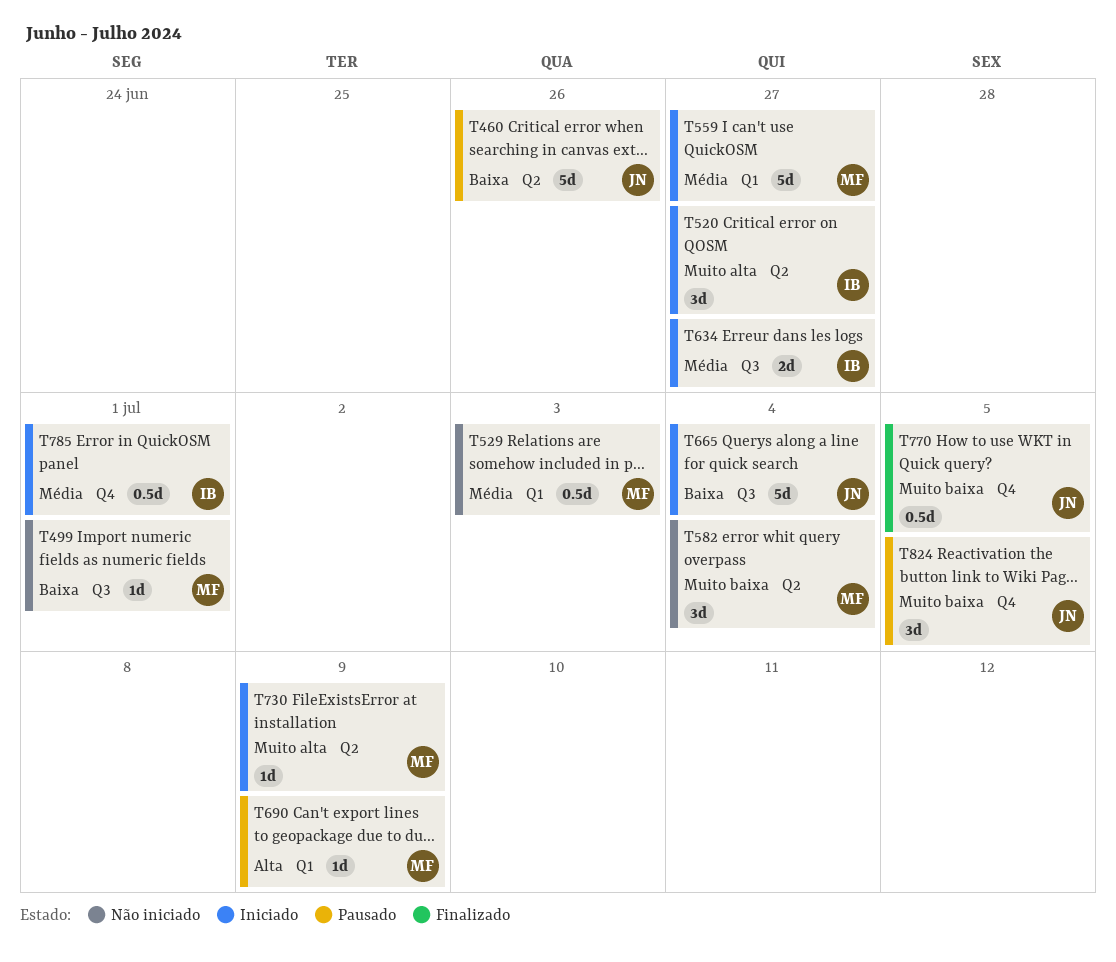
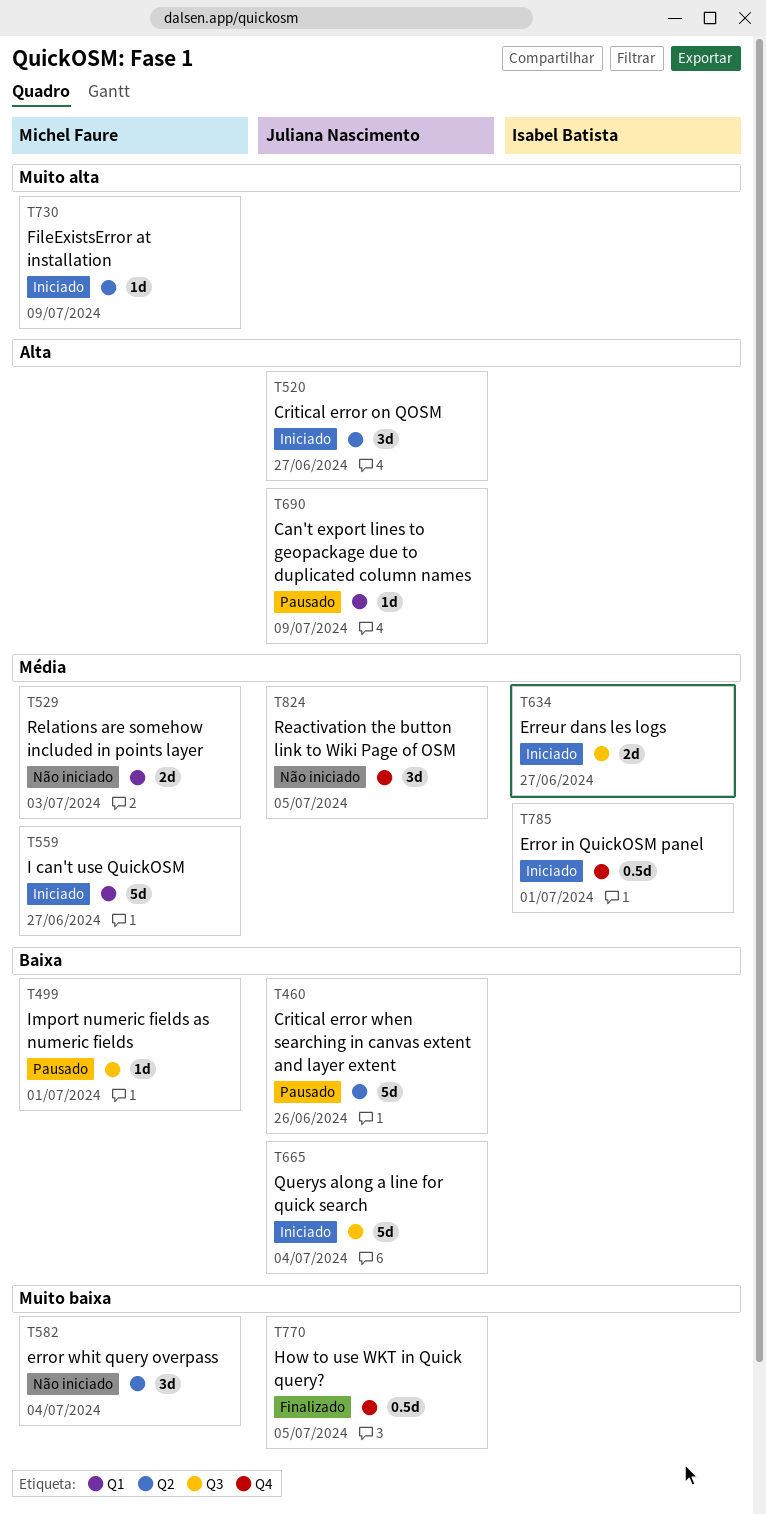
T499, status: Não iniciado -> Pausado
T520, owner: Isabel Batista -> Juliana Nascimento
T520, priority: Muito alta -> Alta
T529, estimate: 0.5d -> 2d
T690, owner: Michel Faure -> Juliana Nascimento
T824, status: Pausado -> Não iniciado
T824, priority: Muito baixa -> Média

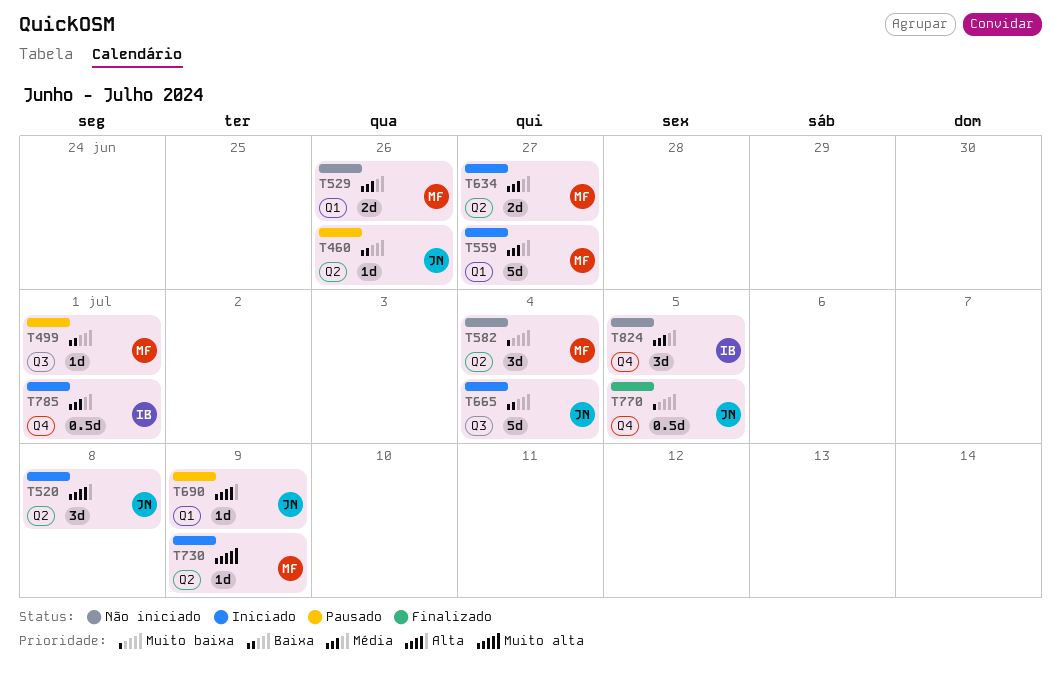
T460, estimate: 5d -> 1d
T520, due: Jun 27 -> Jul 8
T529, due: Jul 3 -> Jun 26
T634, owner: Isabel Batista -> Michel Faure
T634, label: Q3 -> Q2
T824, owner: Juliana Nascimento -> Isabel Batista

